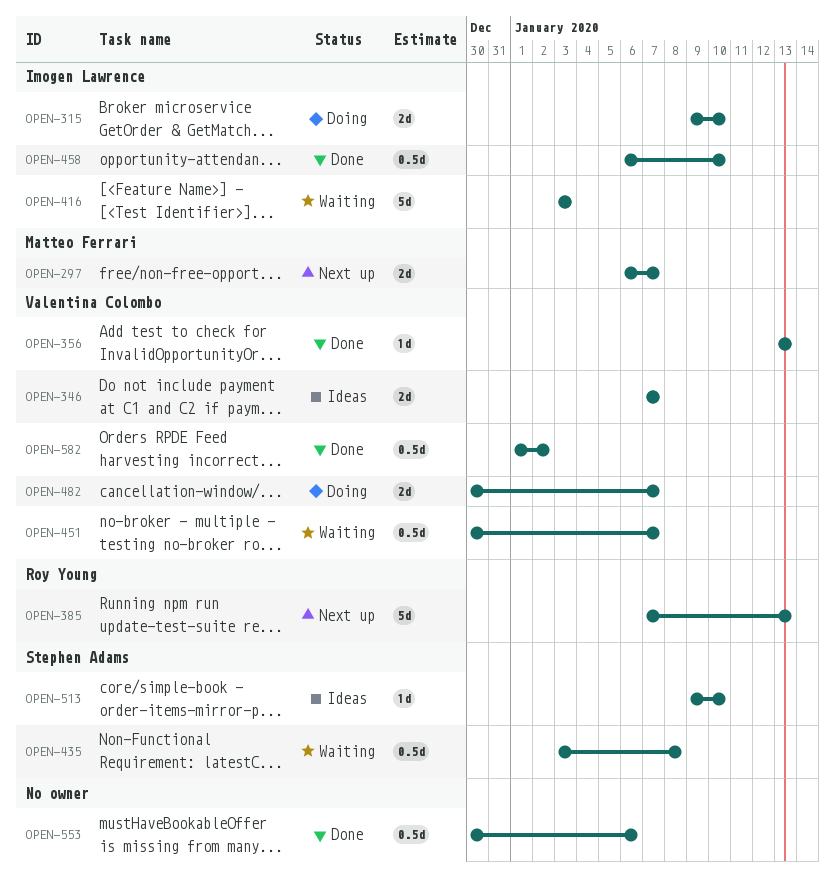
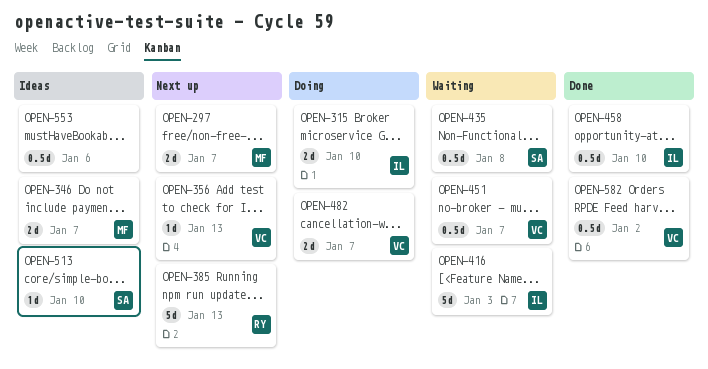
OPEN-346, owner: Valentina Colombo -> Matteo Ferrari
OPEN-356, status: Done -> Next up
OPEN-553, status: Done -> Ideas

